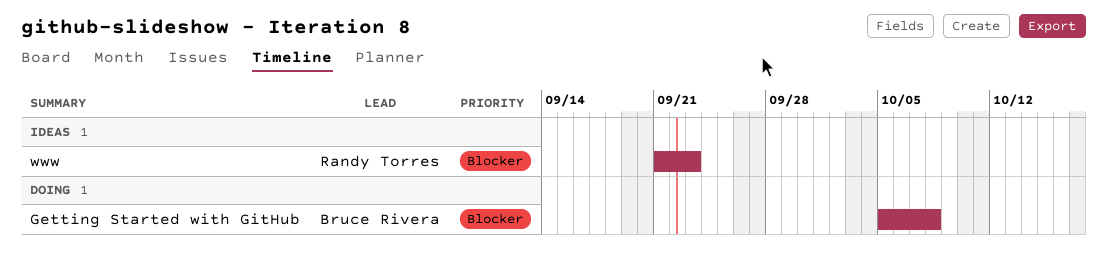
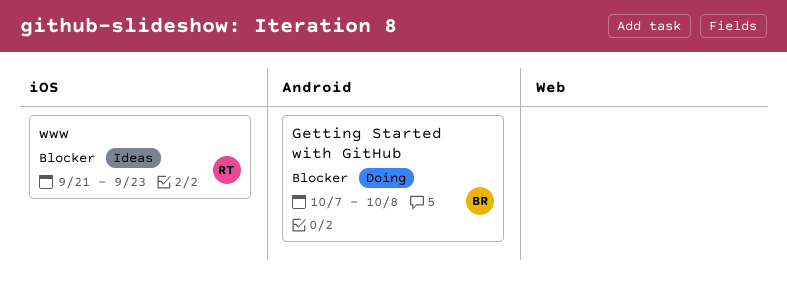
Getting Started with GitHub, start: Oct 5 -> Oct 7

